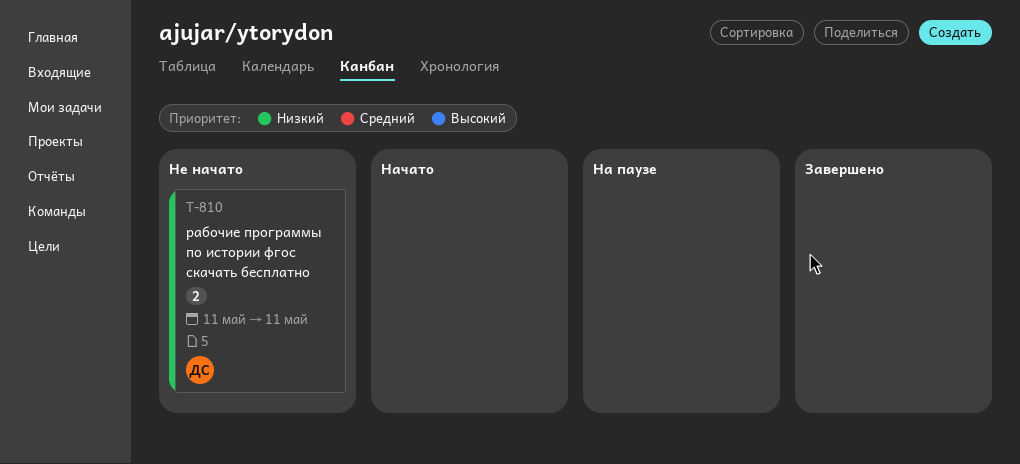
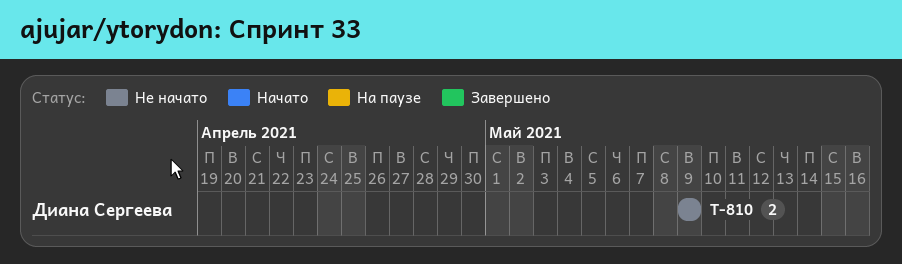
T-810, start: May 11 -> May 9
T-810, due: May 11 -> May 9

